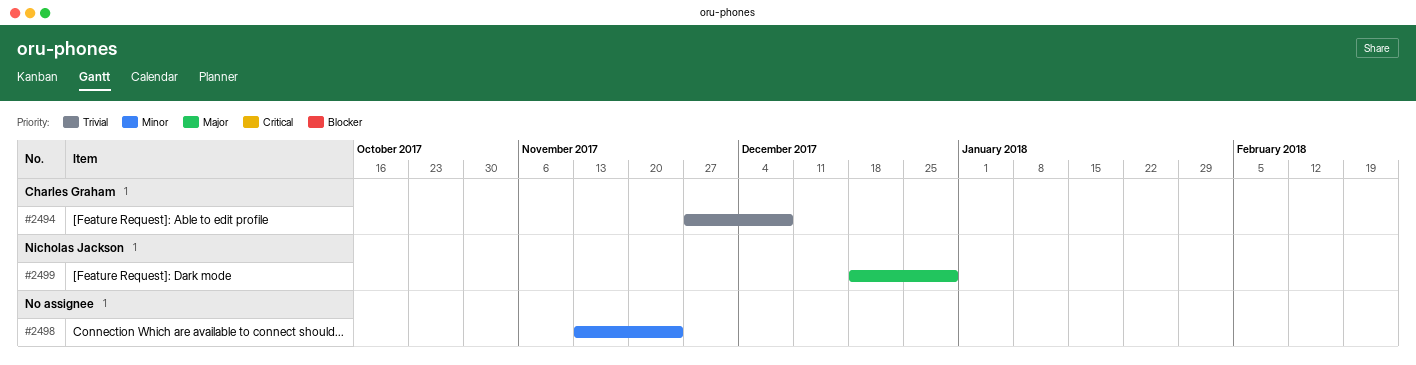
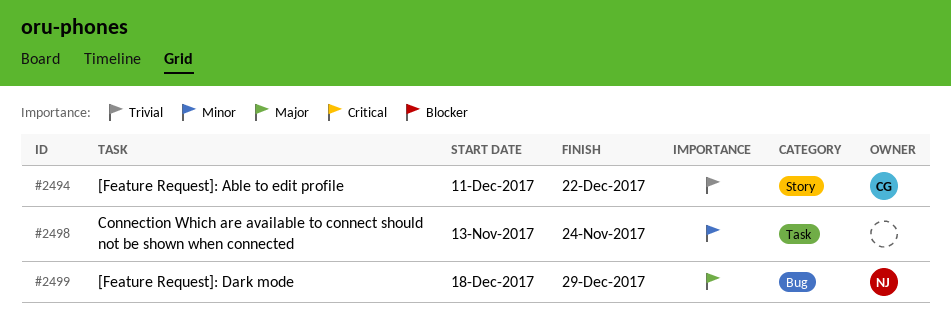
#2494, start: Nov 27 -> Dec 11
#2494, due: Dec 8 -> Dec 22

